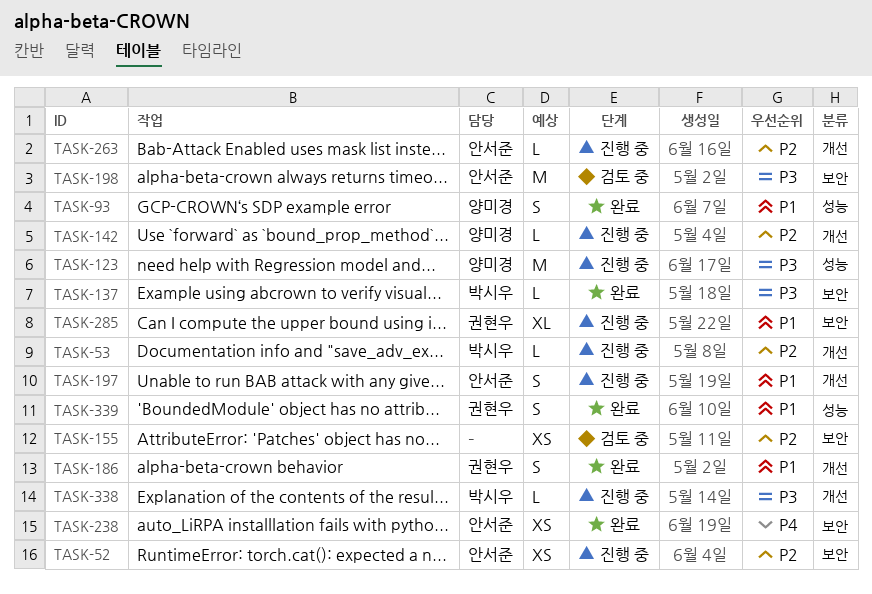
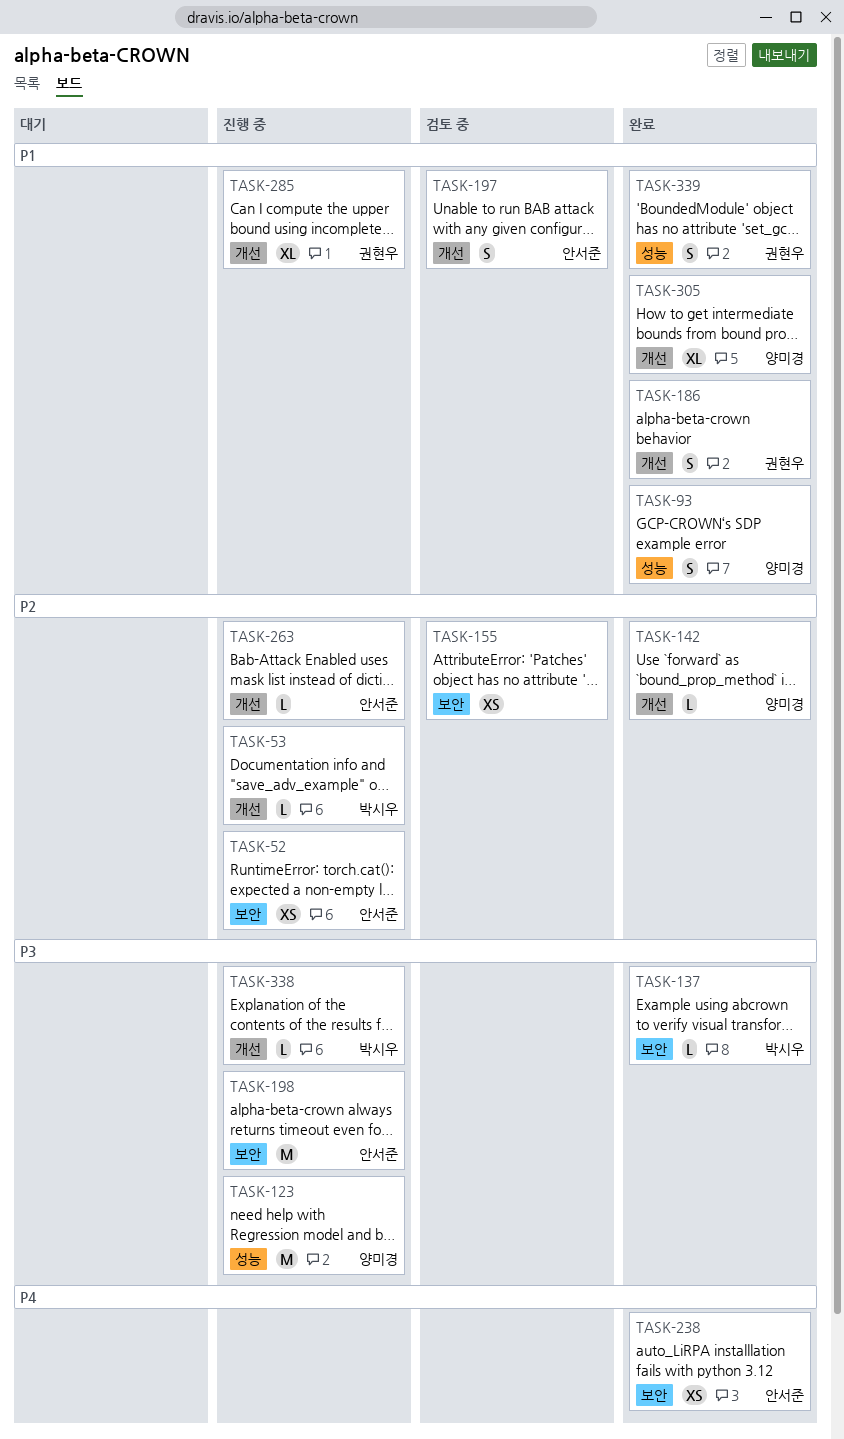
TASK-142, status: 진행 중 -> 완료
TASK-197, status: 진행 중 -> 검토 중
TASK-198, status: 검토 중 -> 진행 중
TASK-285, label: 보안 -> 개선
TASK-305: none -> present

